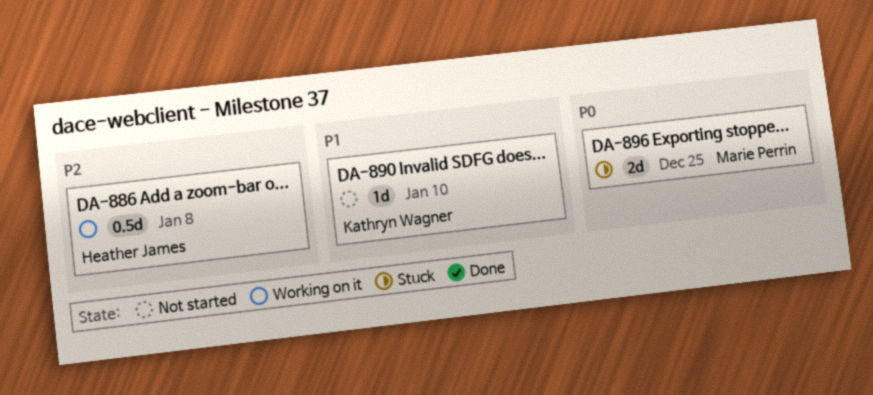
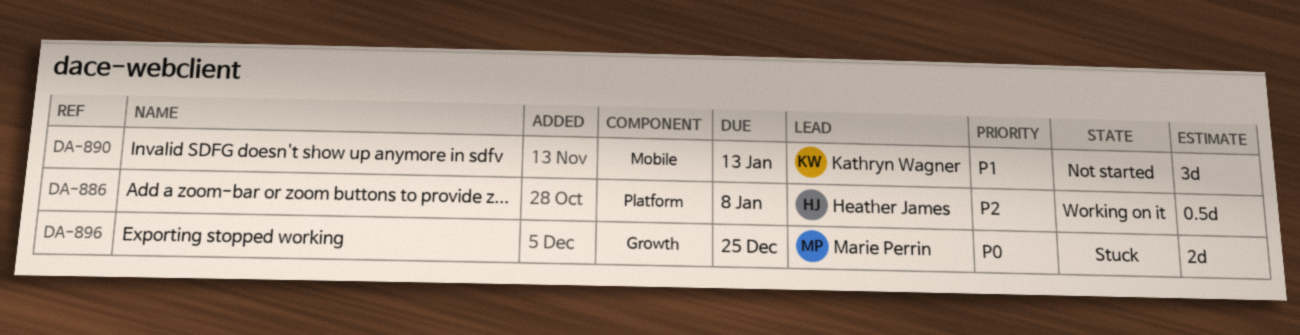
DA-890, estimate: 1d -> 3d
DA-890, due: Jan 10 -> Jan 13

